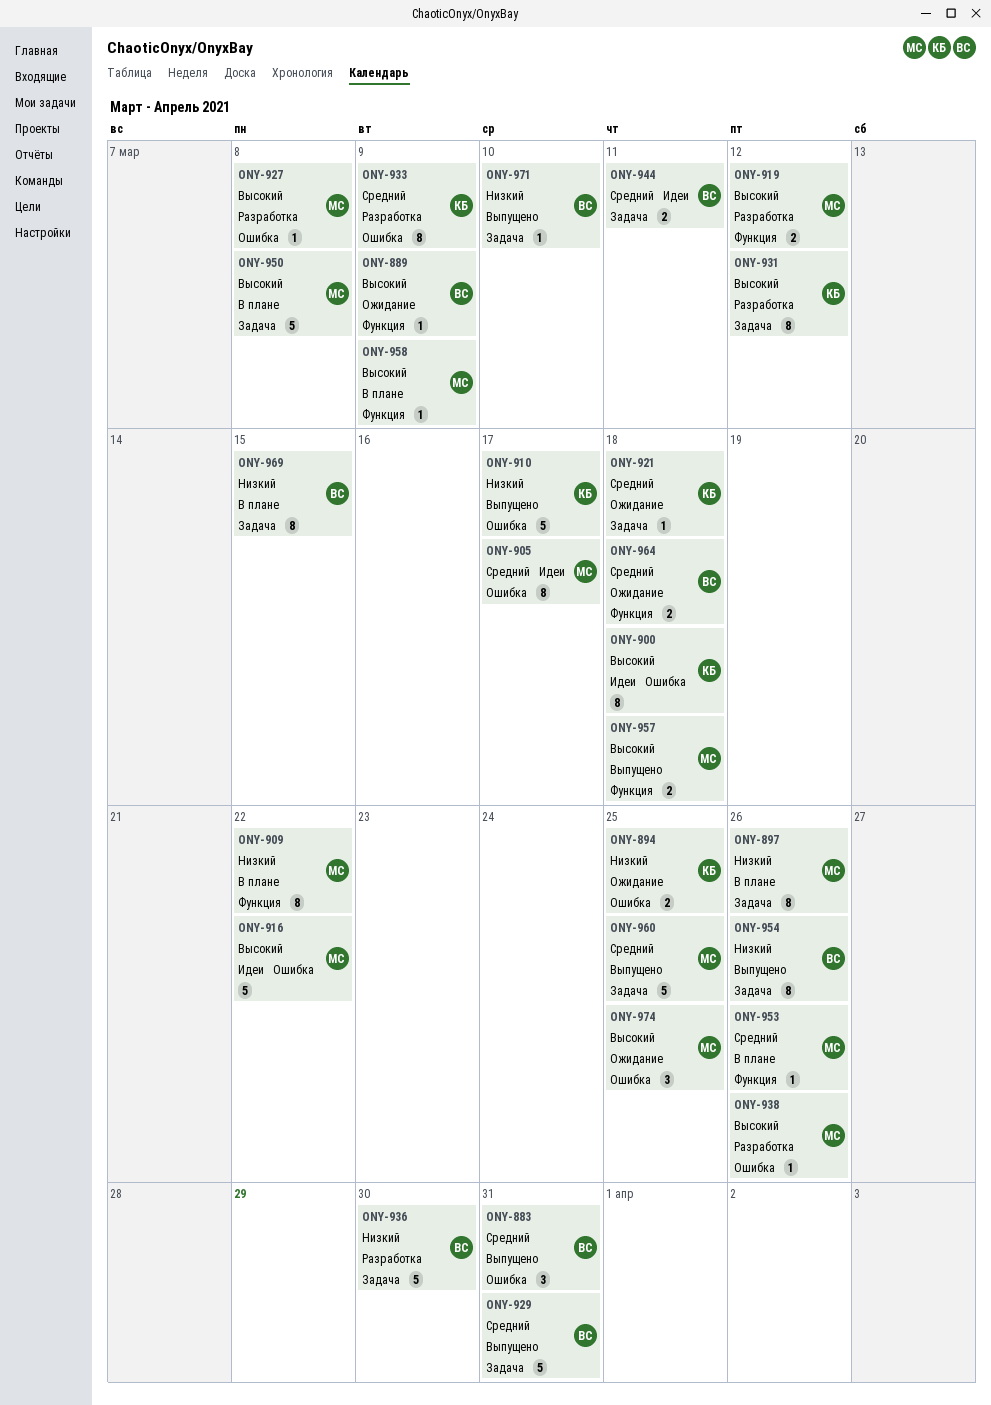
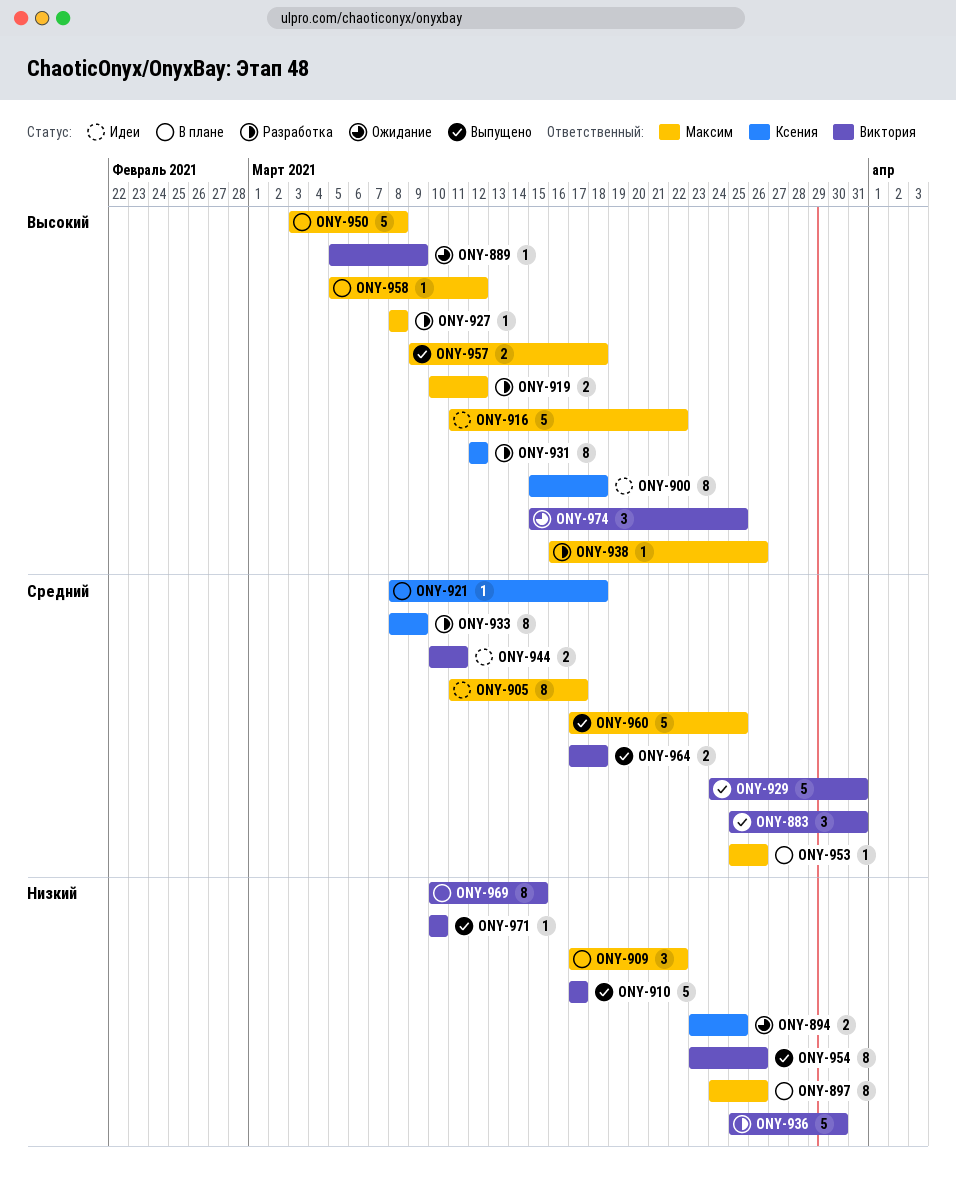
ONY-909, estimate: 8 -> 3
ONY-910, owner: Ксения -> Виктория
ONY-921, status: Ожидание -> В плане
ONY-958, due: Mar 9 -> Mar 12
ONY-964, status: Ожидание -> Выпущено
ONY-974, owner: Максим -> Виктория

